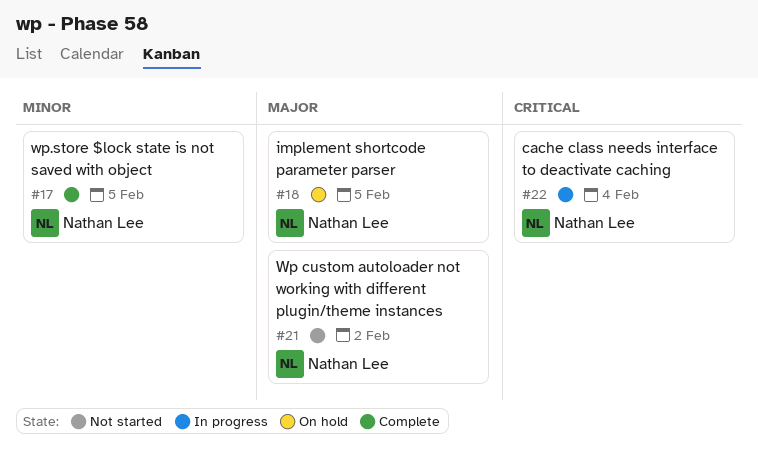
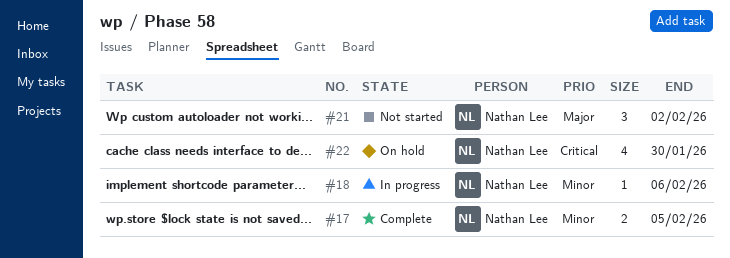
#18, status: On hold -> In progress
#18, priority: Major -> Minor
#18, due: Feb 5 -> Feb 6
#22, status: In progress -> On hold
#22, due: Feb 4 -> Jan 30

